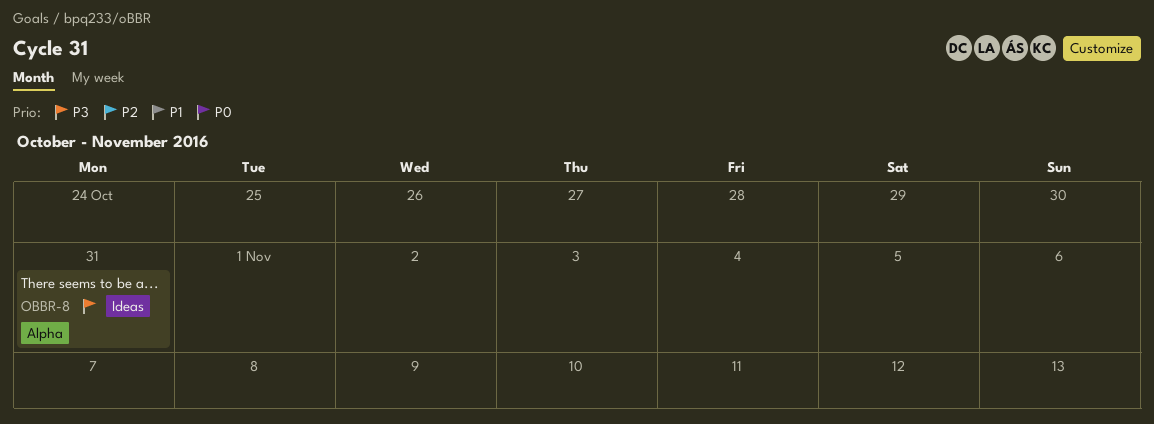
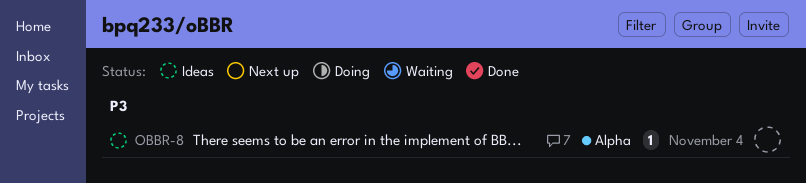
OBBR-8, due: Oct 31 -> Nov 4

